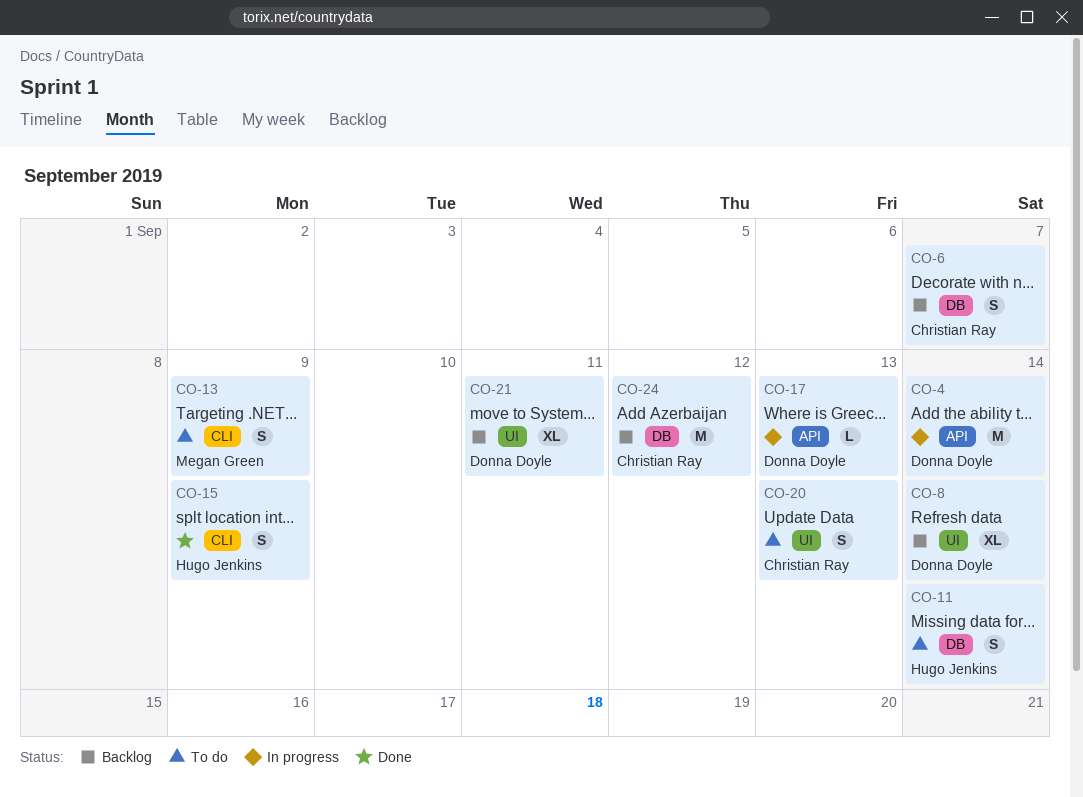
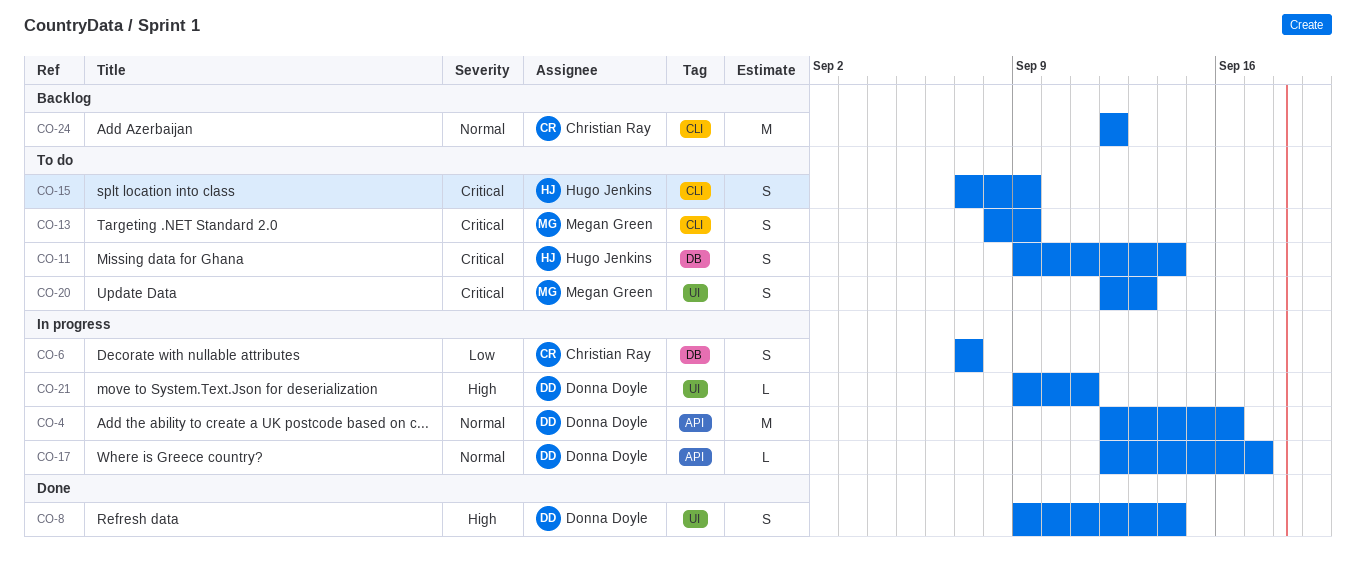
CO-4, due: Sep 14 -> Sep 16
CO-6, status: Backlog -> In progress
CO-8, status: Backlog -> Done
CO-8, estimate: XL -> S
CO-15, status: Done -> To do
CO-17, due: Sep 13 -> Sep 17
CO-20, owner: Christian Ray -> Megan Green
CO-21, status: Backlog -> In progress
CO-21, estimate: XL -> L
CO-24, label: DB -> CLI

